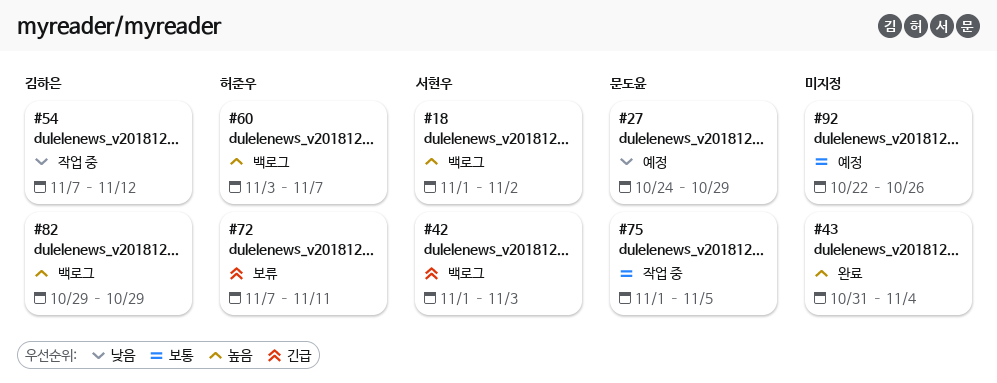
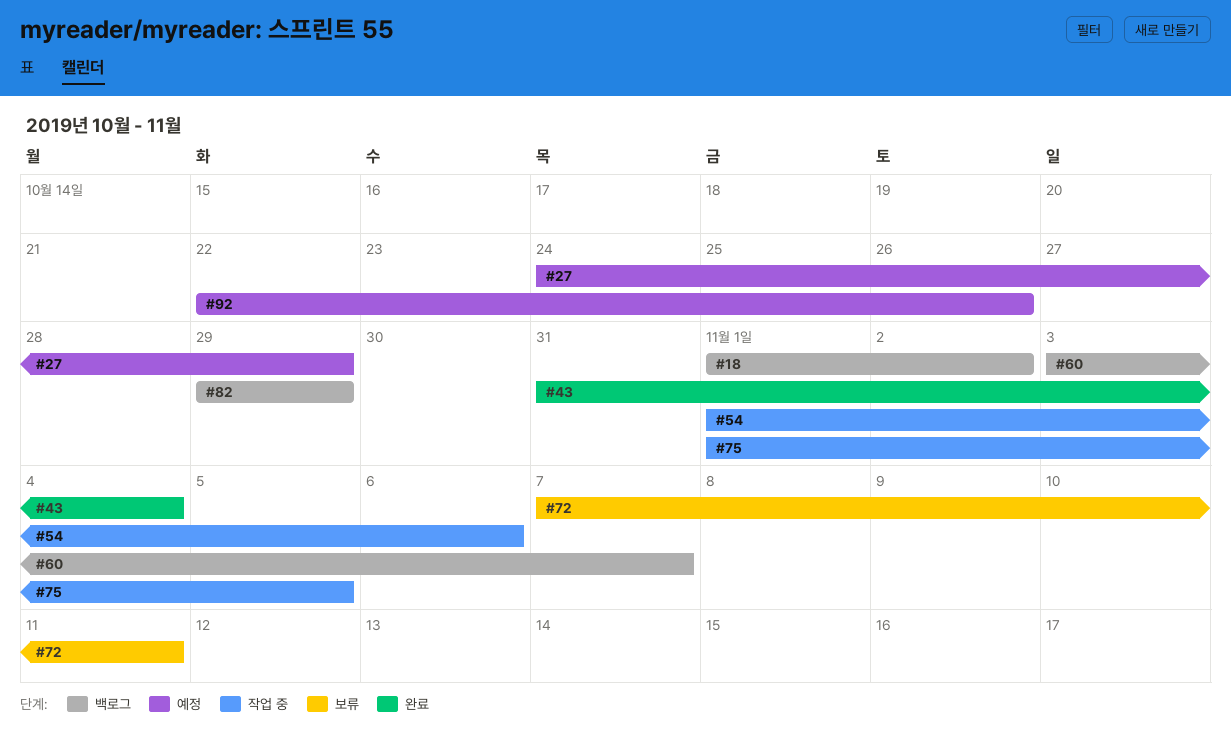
#42: present -> none
#54, start: Nov 7 -> Nov 1
#54, due: Nov 12 -> Nov 6

